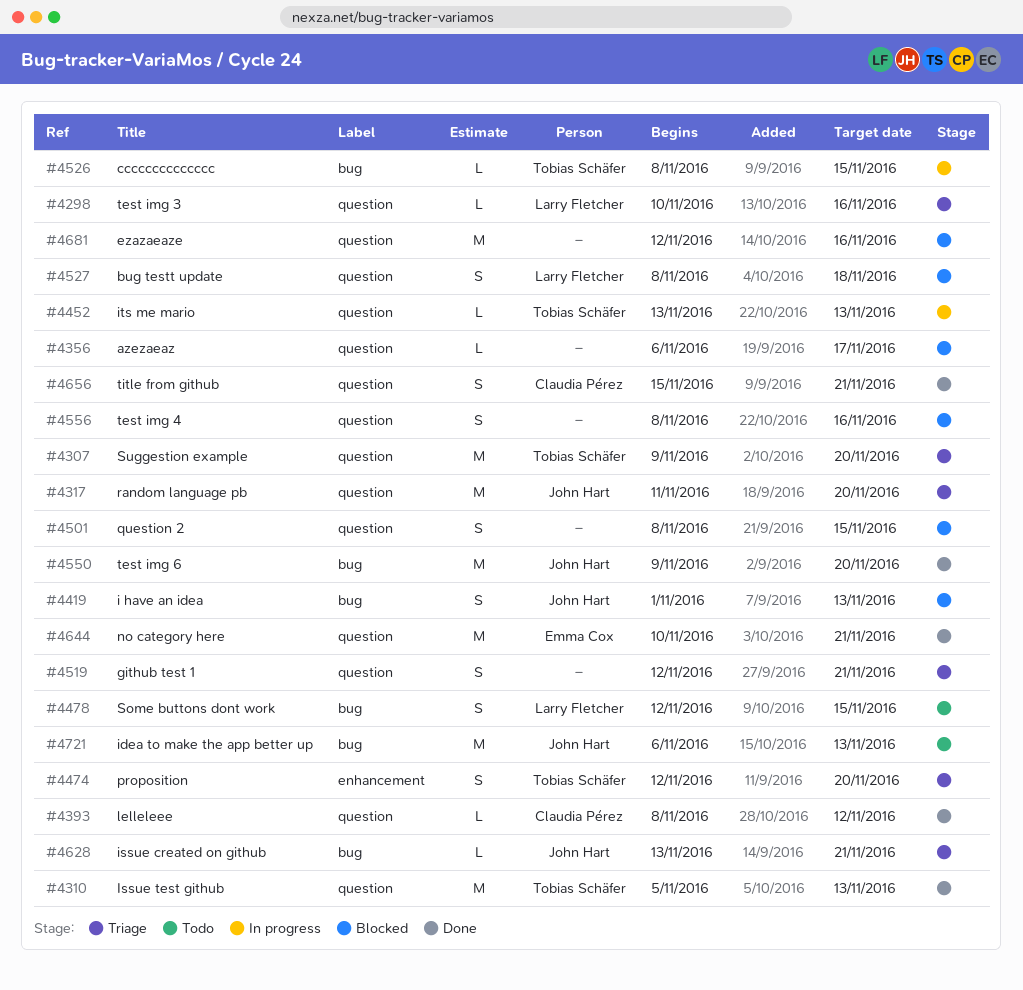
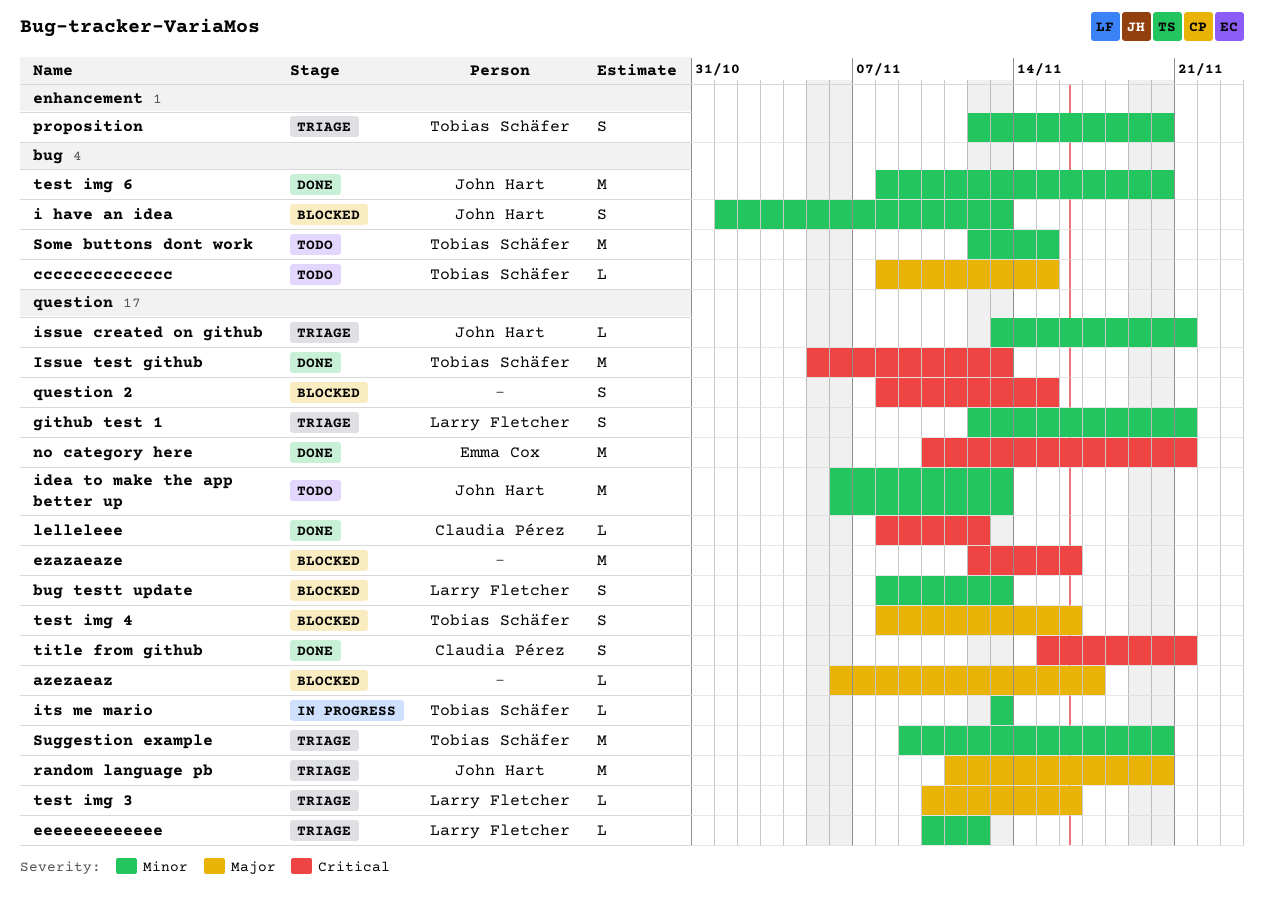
bug testt update, due: Nov 18 -> Nov 13
cccccccccccccc, status: In progress -> Todo
eeeeeeeeeeeee: none -> present
github test 1, owner: none -> Larry Fletcher
idea to make the app better up, label: bug -> question
issue created on github, label: bug -> question
Some buttons dont work, owner: Larry Fletcher -> Tobias Schäfer
Some buttons dont work, estimate: S -> M
test img 4, owner: none -> Tobias Schäfer
test img 6, start: Nov 9 -> Nov 8

